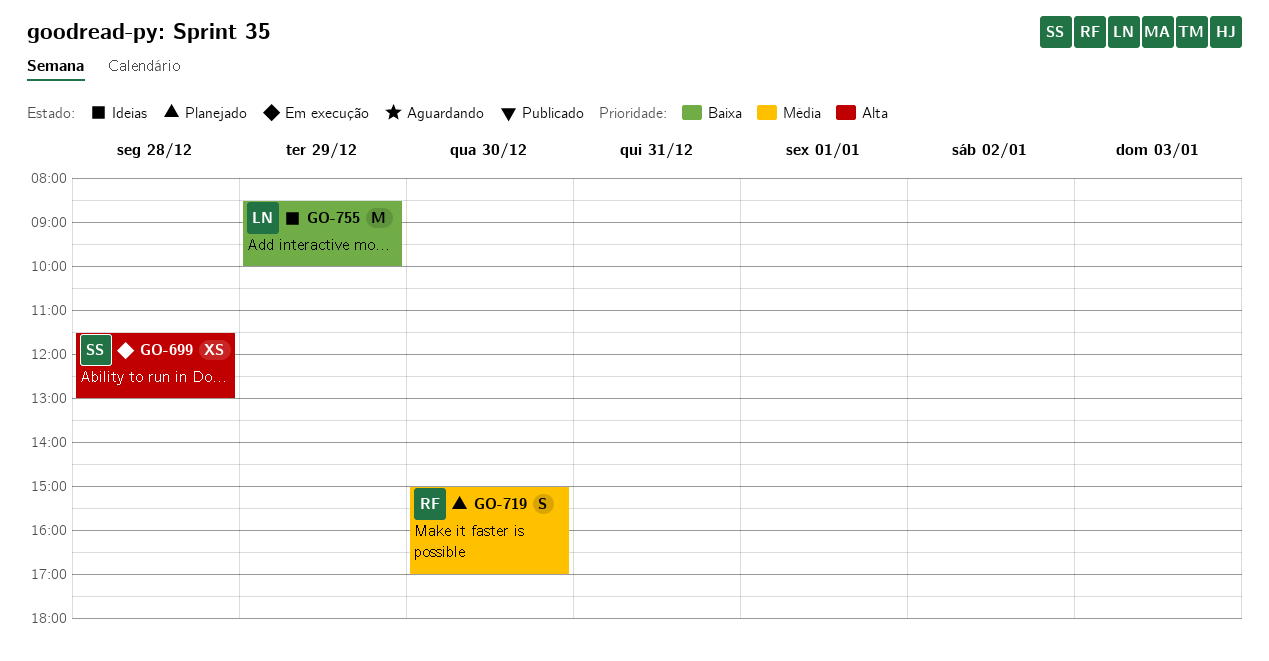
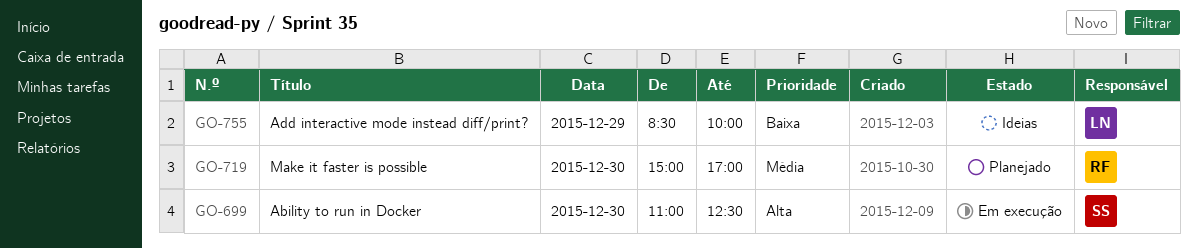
GO-699, day: Dec 28 -> Dec 30
GO-699, begins: 11:30 -> 11:00
GO-699, ends: 13:00 -> 12:30

